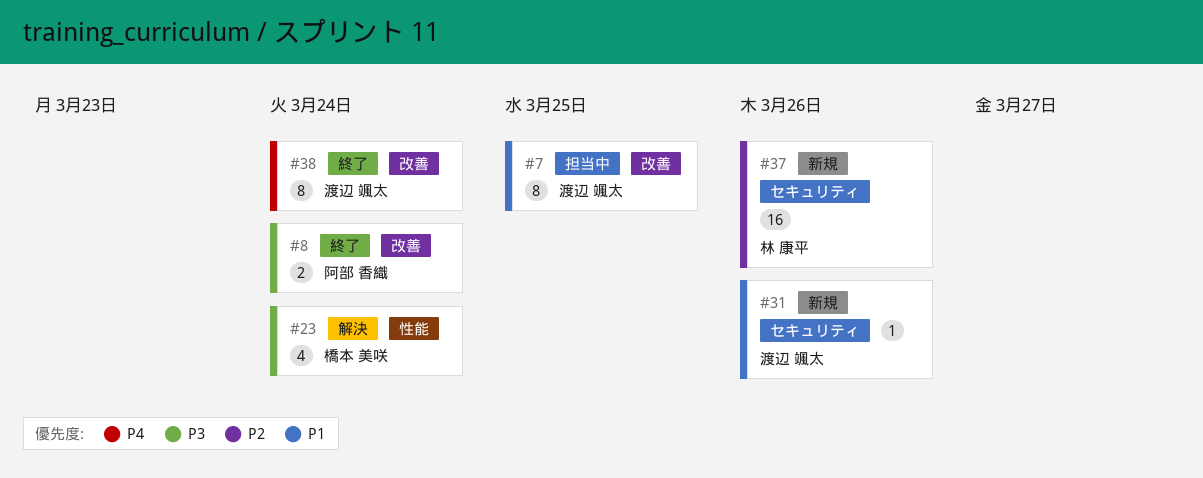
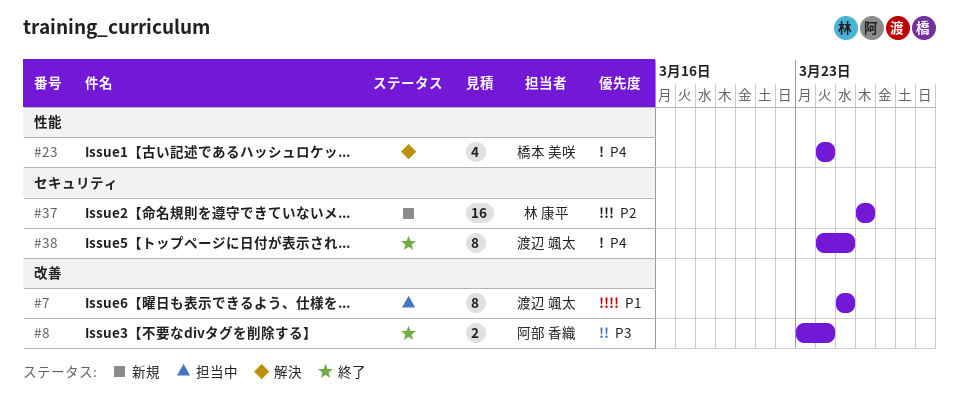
#23, priority: P3 -> P4
#31: present -> none
#38, label: 改善 -> セキュリティ
#38, due: Mar 24 -> Mar 25

